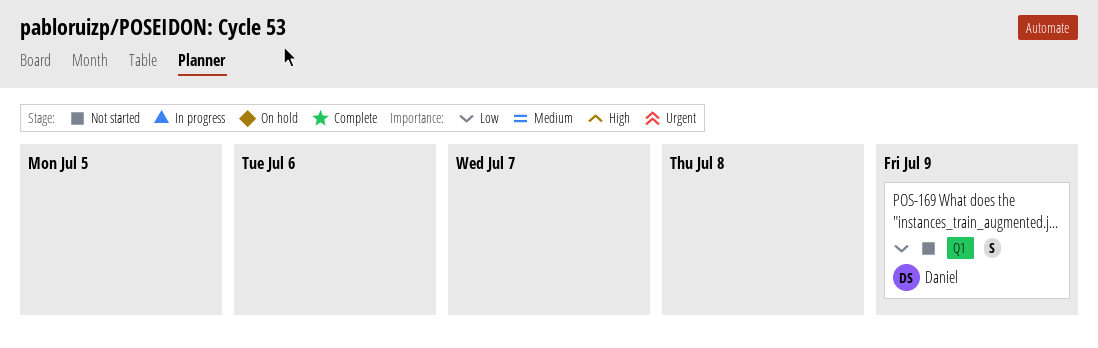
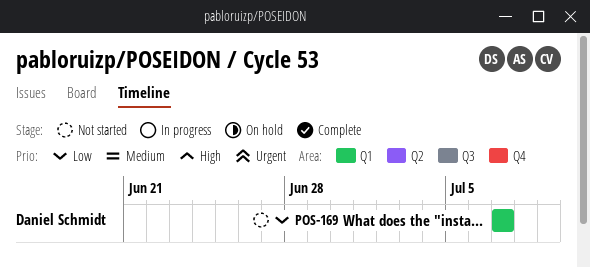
POS-169, due: Jul 9 -> Jul 7

